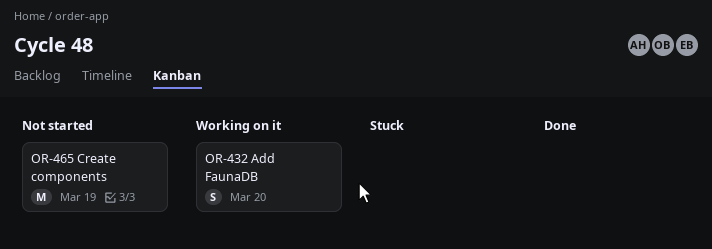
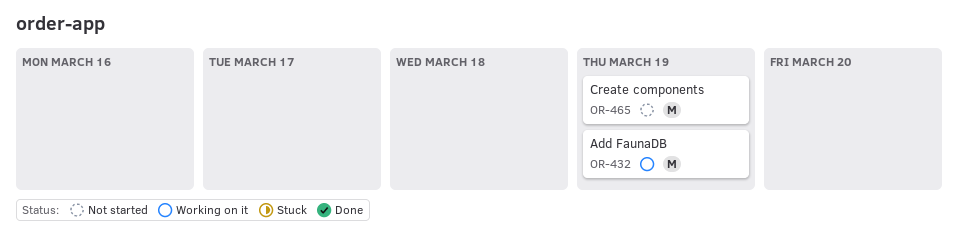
OR-432, estimate: S -> M
OR-432, due: Mar 20 -> Mar 19

